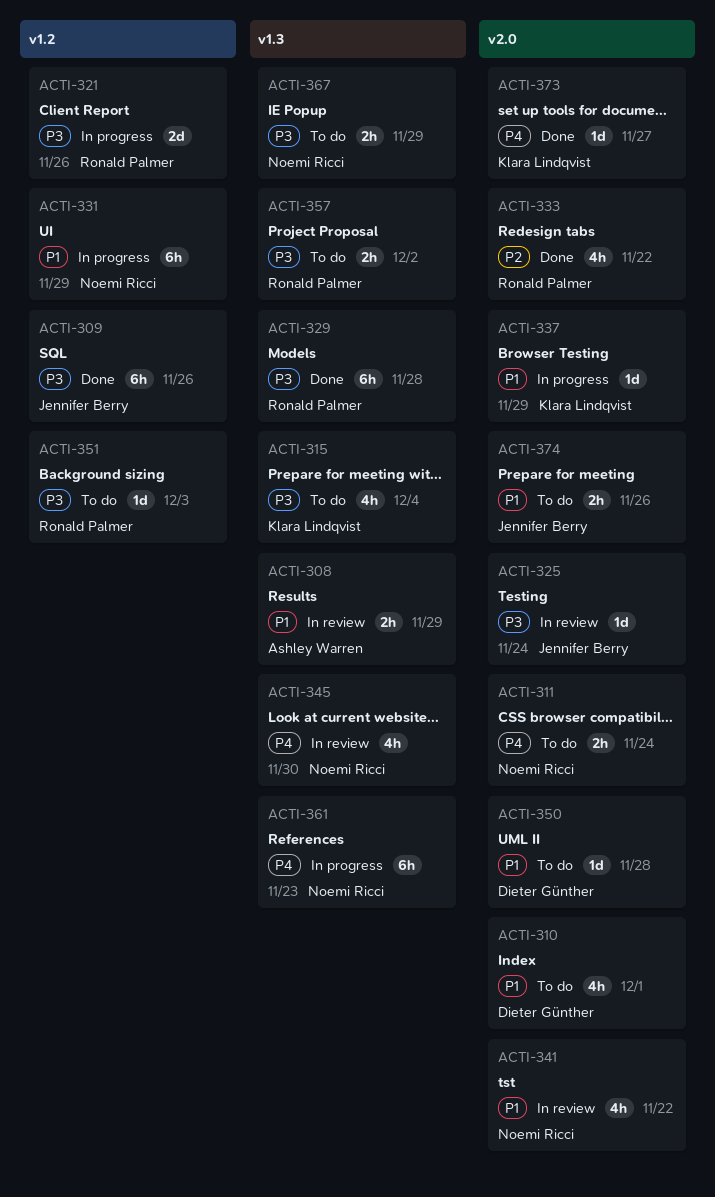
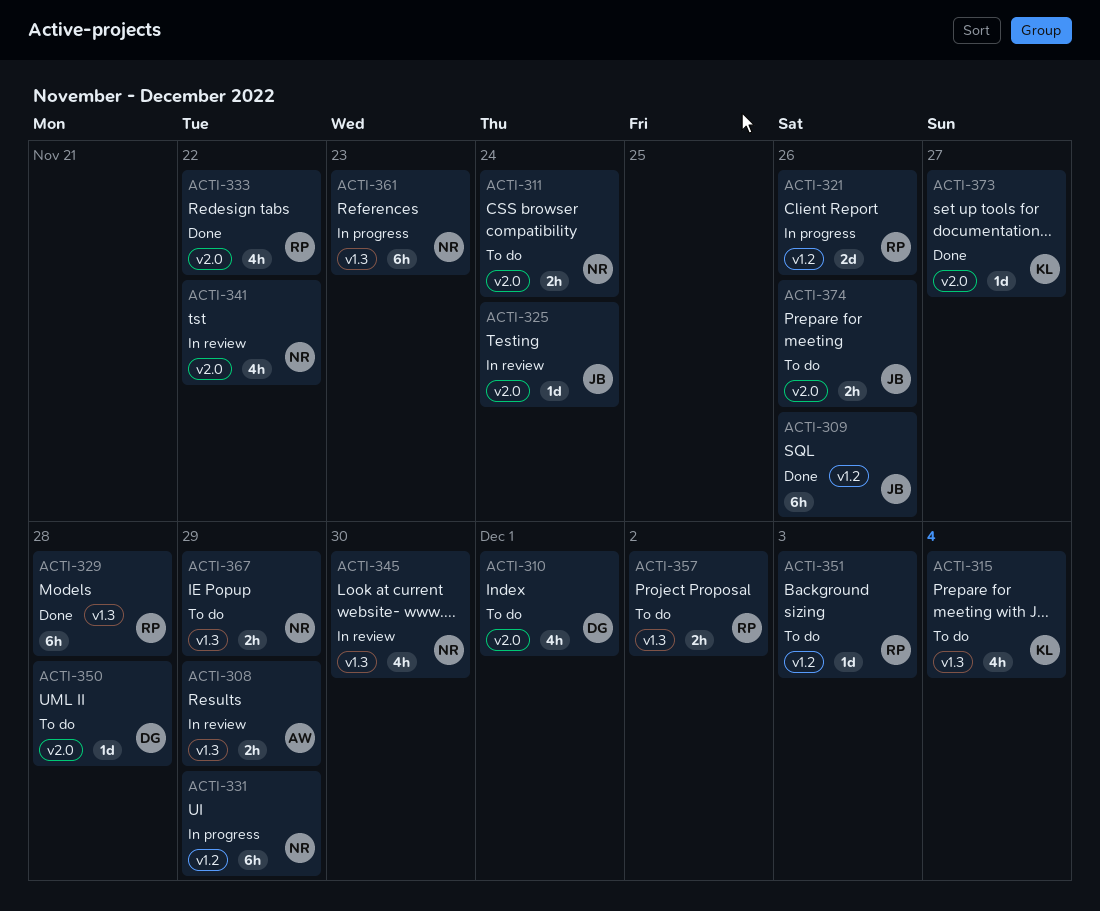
ACTI-337: present -> none

